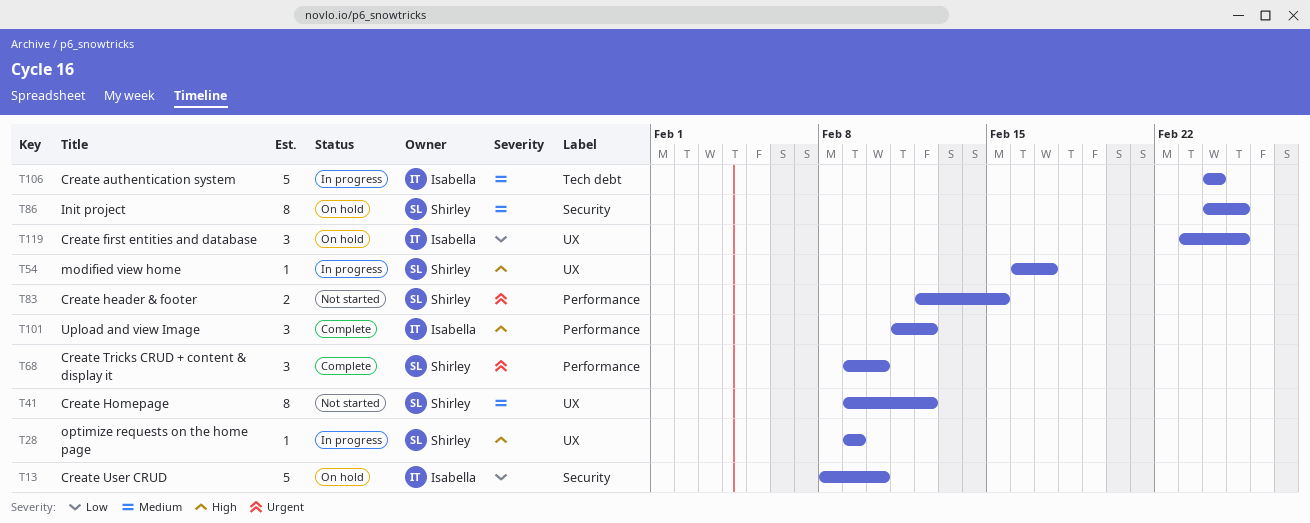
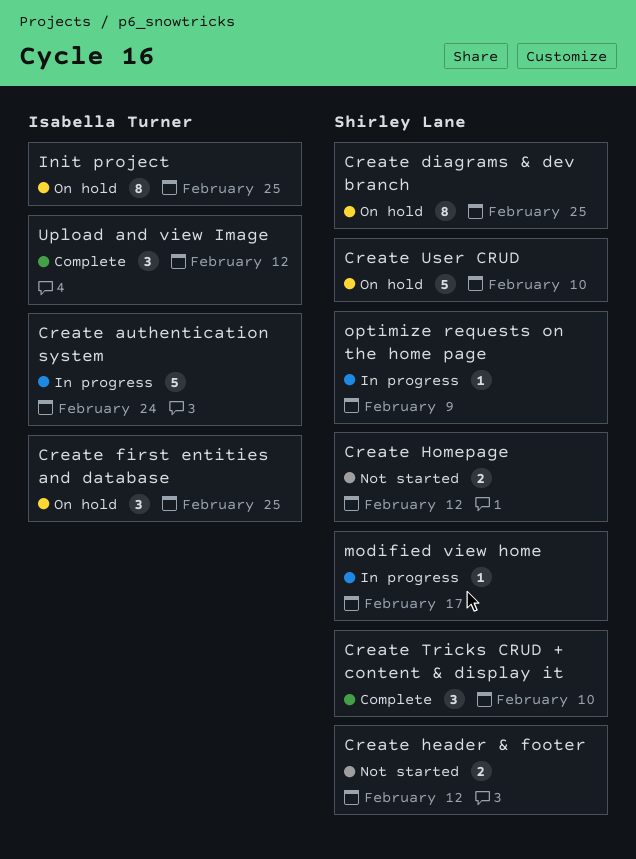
Create diagrams & dev branch: none -> present
Create header & footer, due: Feb 15 -> Feb 12
Create Homepage, estimate: 8 -> 2
Create User CRUD, owner: Isabella Turner -> Shirley Lane
Init project, owner: Shirley Lane -> Isabella Turner

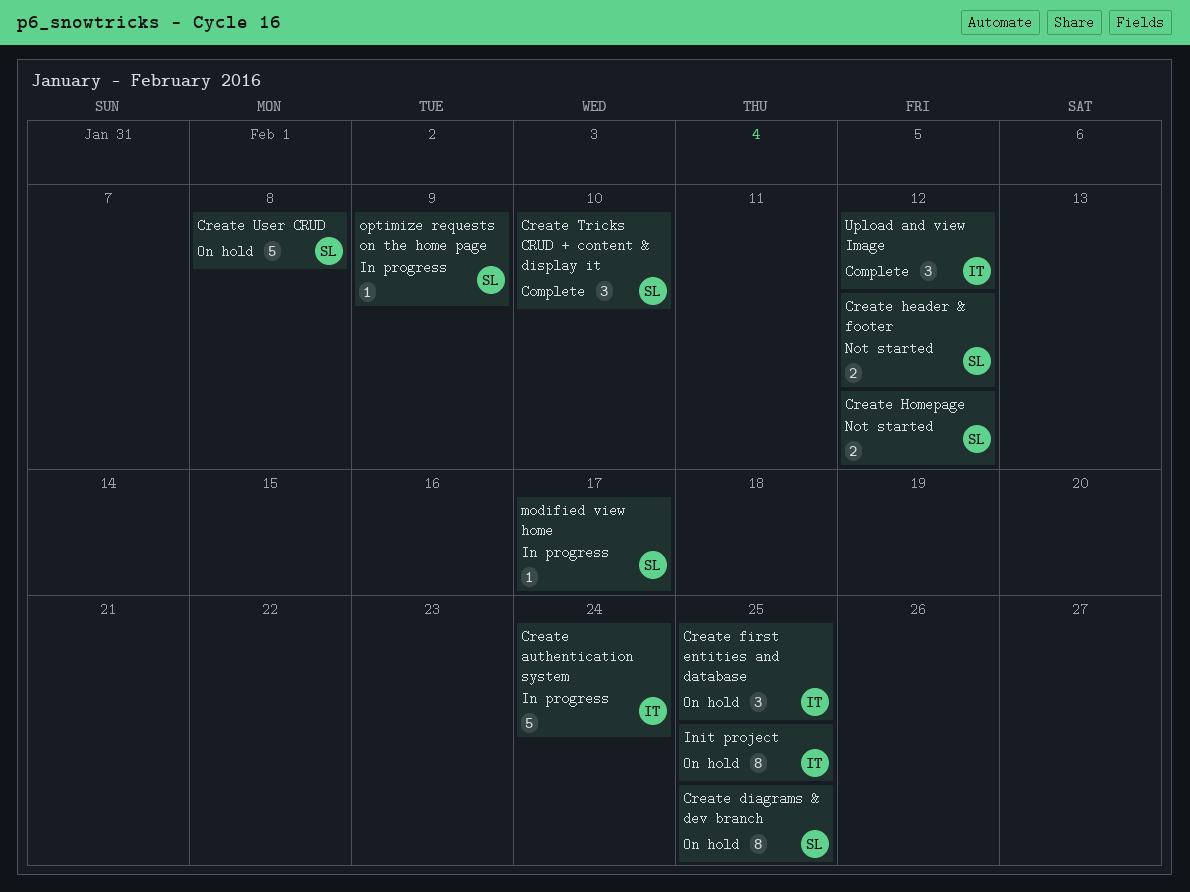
Create User CRUD, due: Feb 10 -> Feb 8

